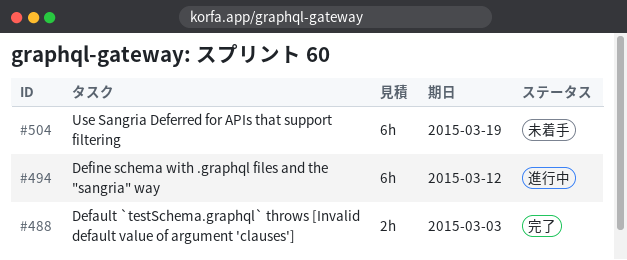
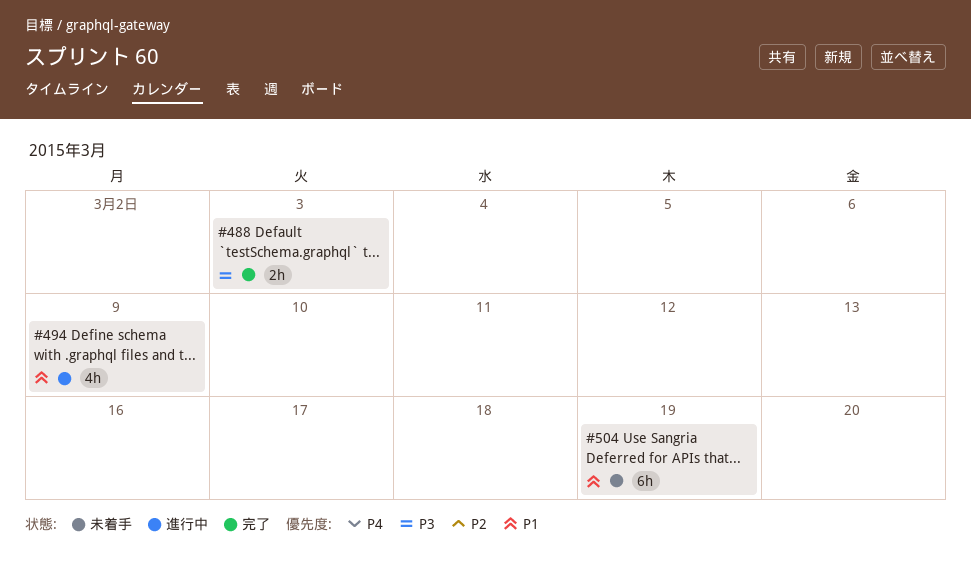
#494, estimate: 6h -> 4h
#494, due: Mar 12 -> Mar 9

